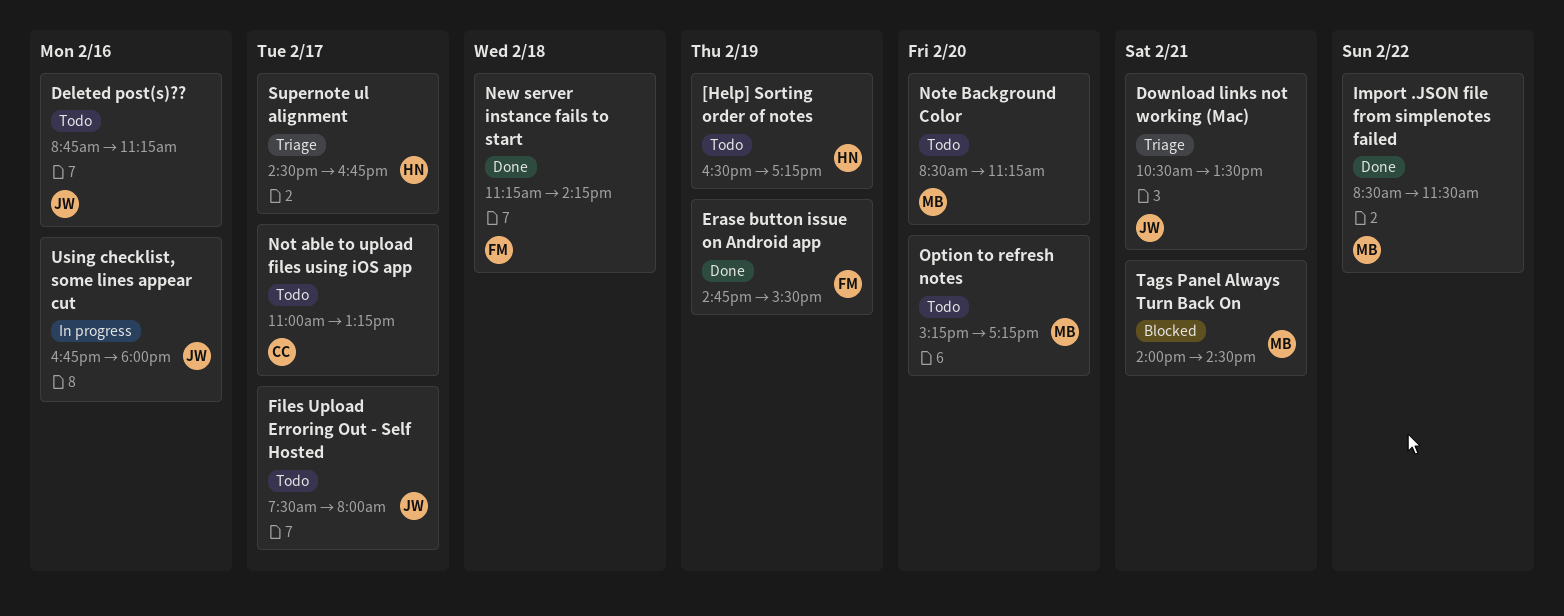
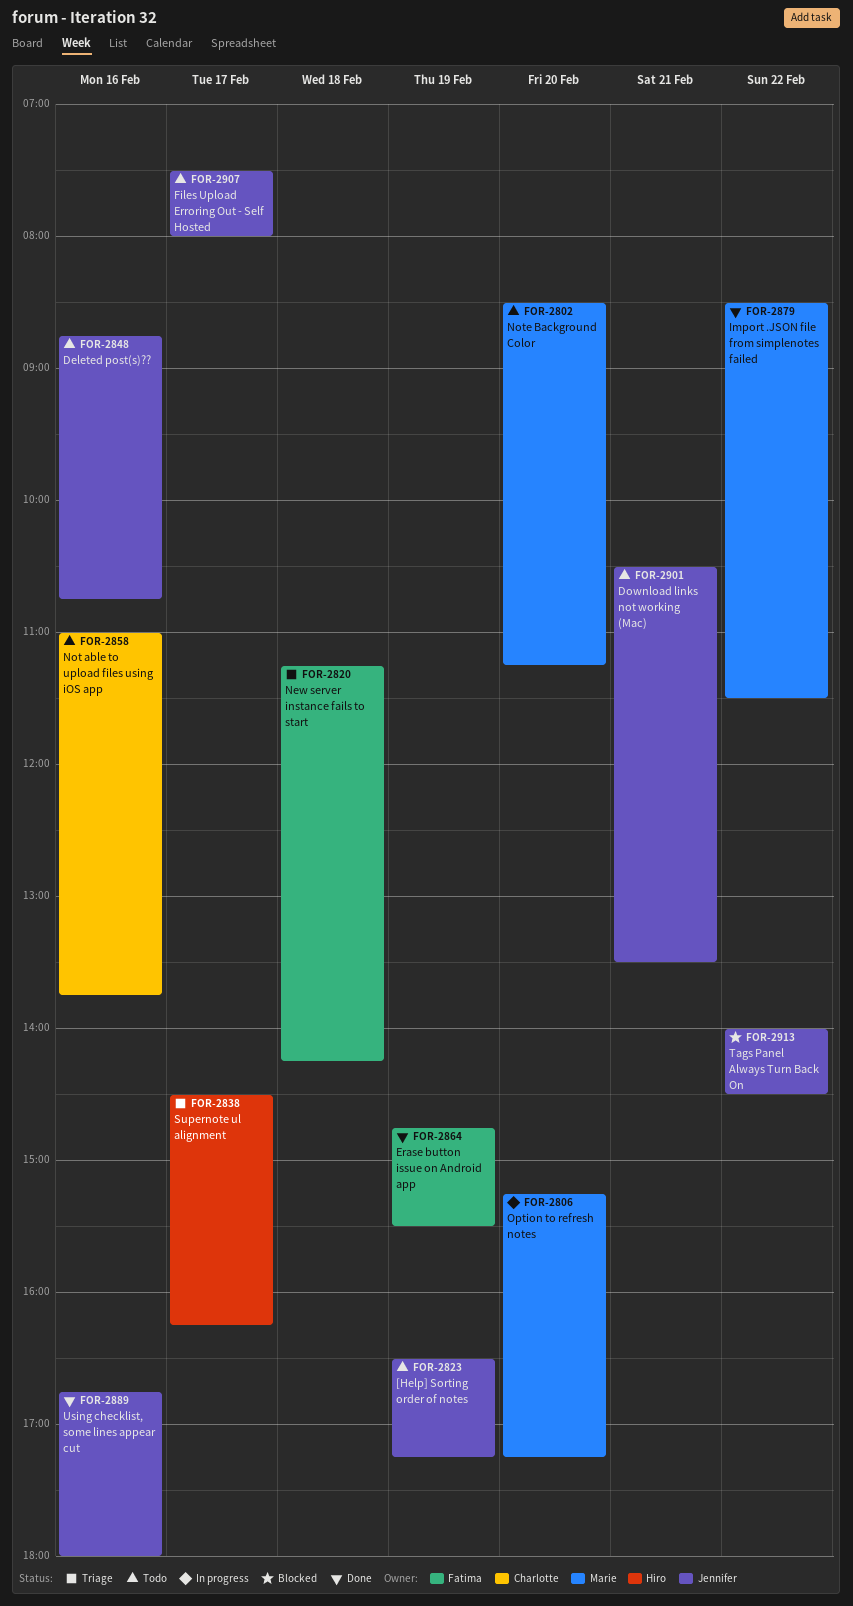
[Help] Sorting order of notes, owner: Hiro -> Jennifer
Deleted post(s)??, ends: 11:15 -> 10:45
Download links not working (Mac), status: Triage -> Todo
New server instance fails to start, status: Done -> Triage
Not able to upload files using iOS app, day: Feb 17 -> Feb 16
Not able to upload files using iOS app, ends: 13:15 -> 13:45
Option to refresh notes, status: Todo -> In progress
Supernote ul alignment, ends: 16:45 -> 16:15
Tags Panel Always Turn Back On, owner: Marie -> Jennifer
Tags Panel Always Turn Back On, day: Feb 21 -> Feb 22
Using checklist, some lines appear cut, status: In progress -> Done

